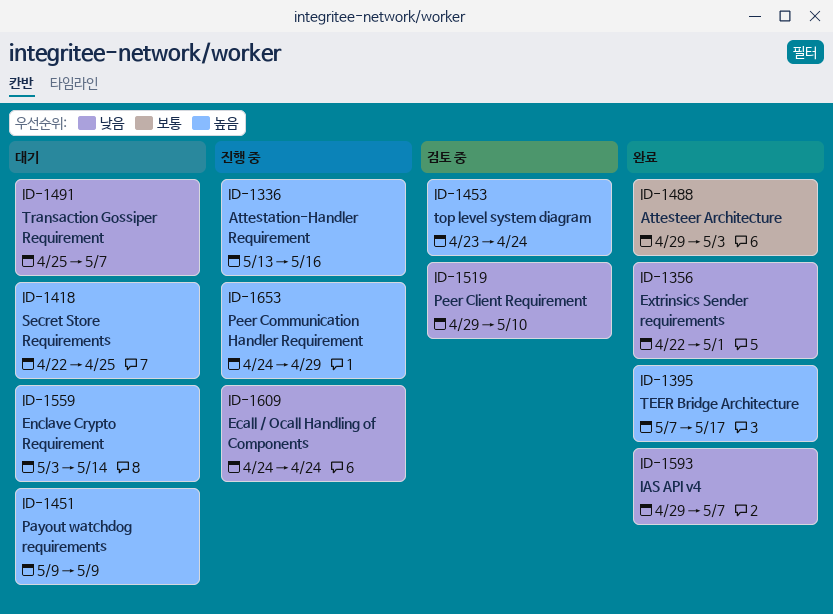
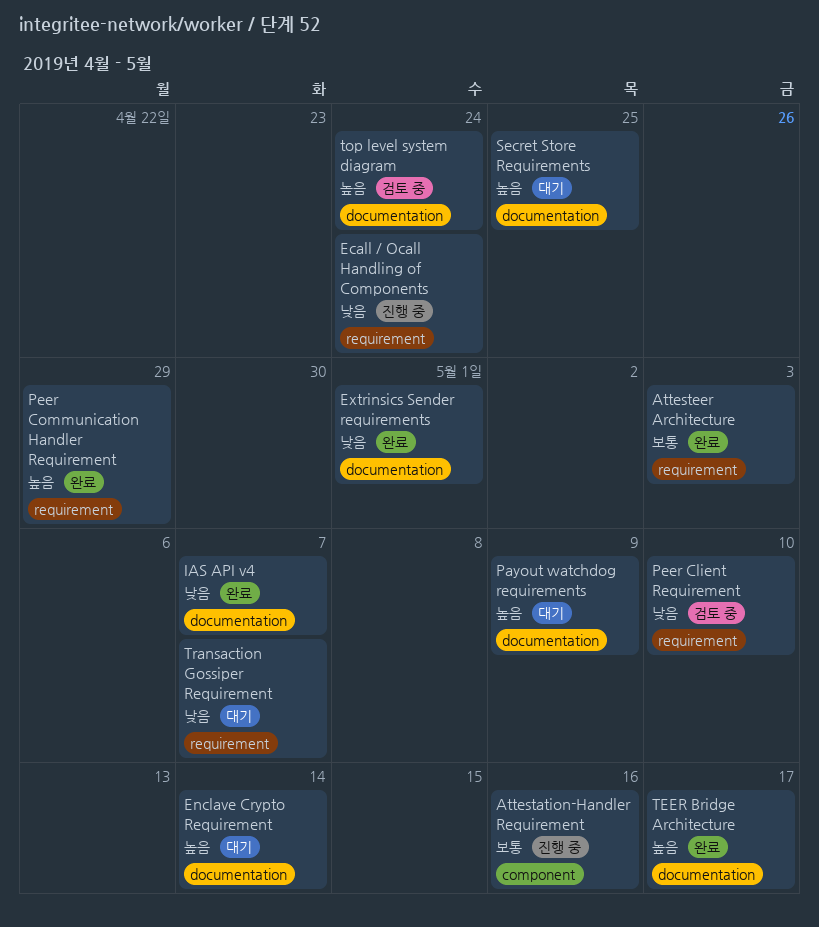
Attestation-Handler Requirement, priority: 높음 -> 보통
Peer Communication Handler Requirement, status: 진행 중 -> 완료

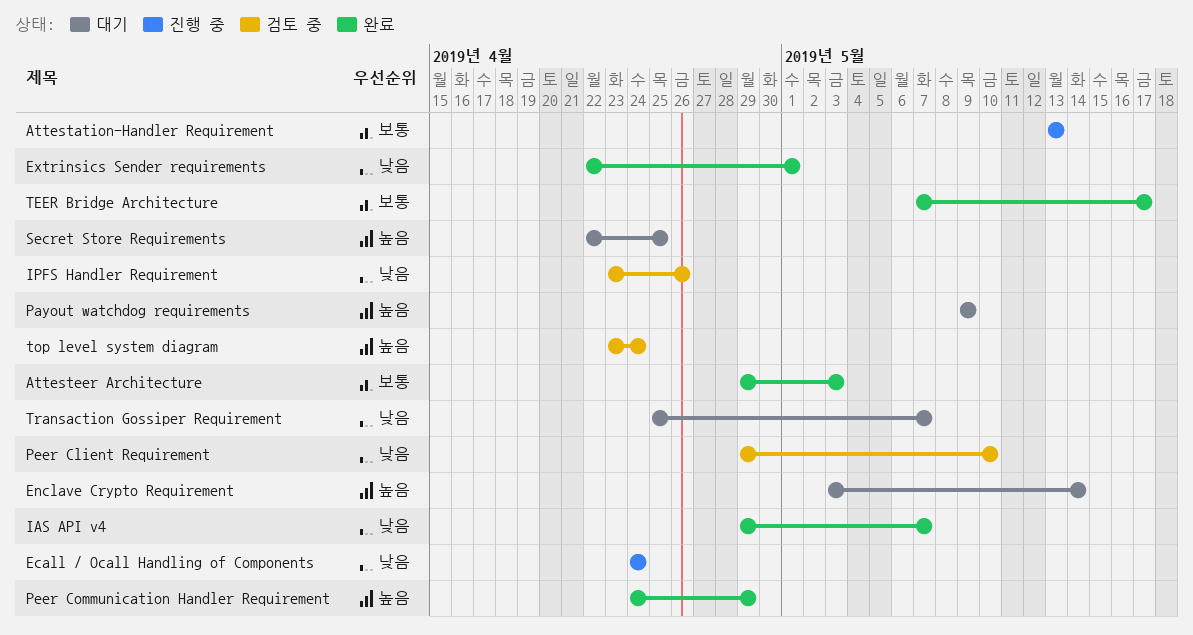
Attestation-Handler Requirement, due: May 16 -> May 13
IPFS Handler Requirement: none -> present
TEER Bridge Architecture, priority: 높음 -> 보통

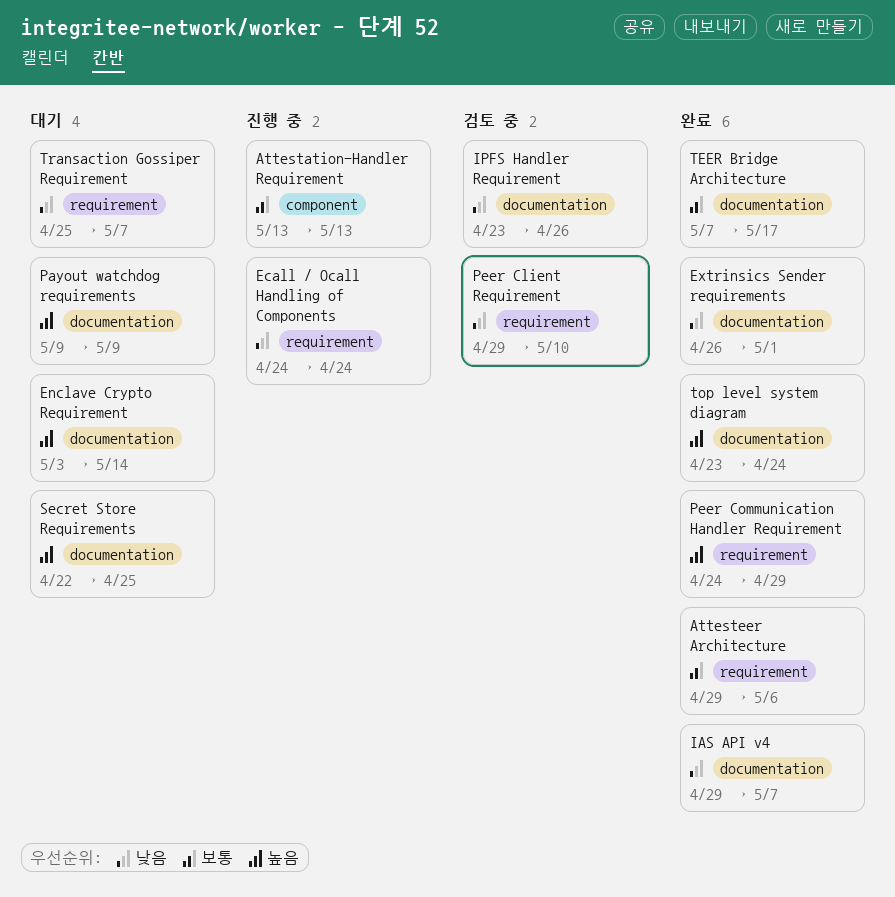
Attesteer Architecture, due: May 3 -> May 6
Extrinsics Sender requirements, start: Apr 22 -> Apr 26
top level system diagram, status: 검토 중 -> 완료

